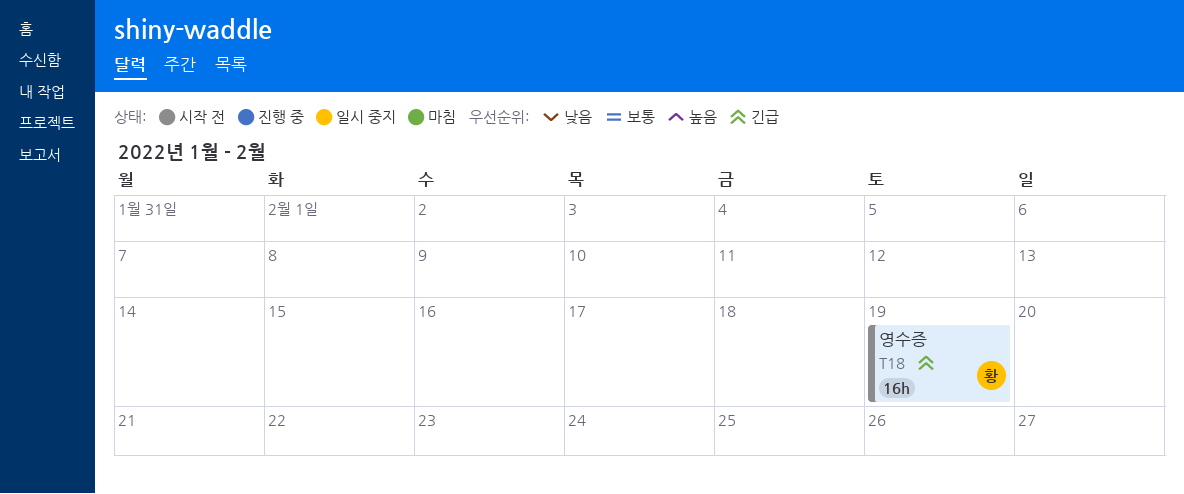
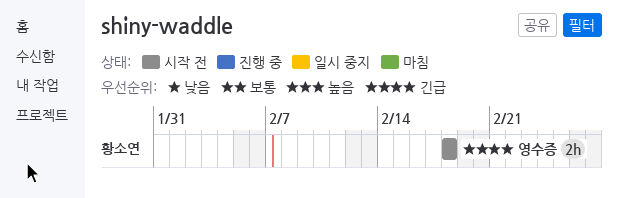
영수증, estimate: 16h -> 2h
영수증, due: Feb 19 -> Feb 18

